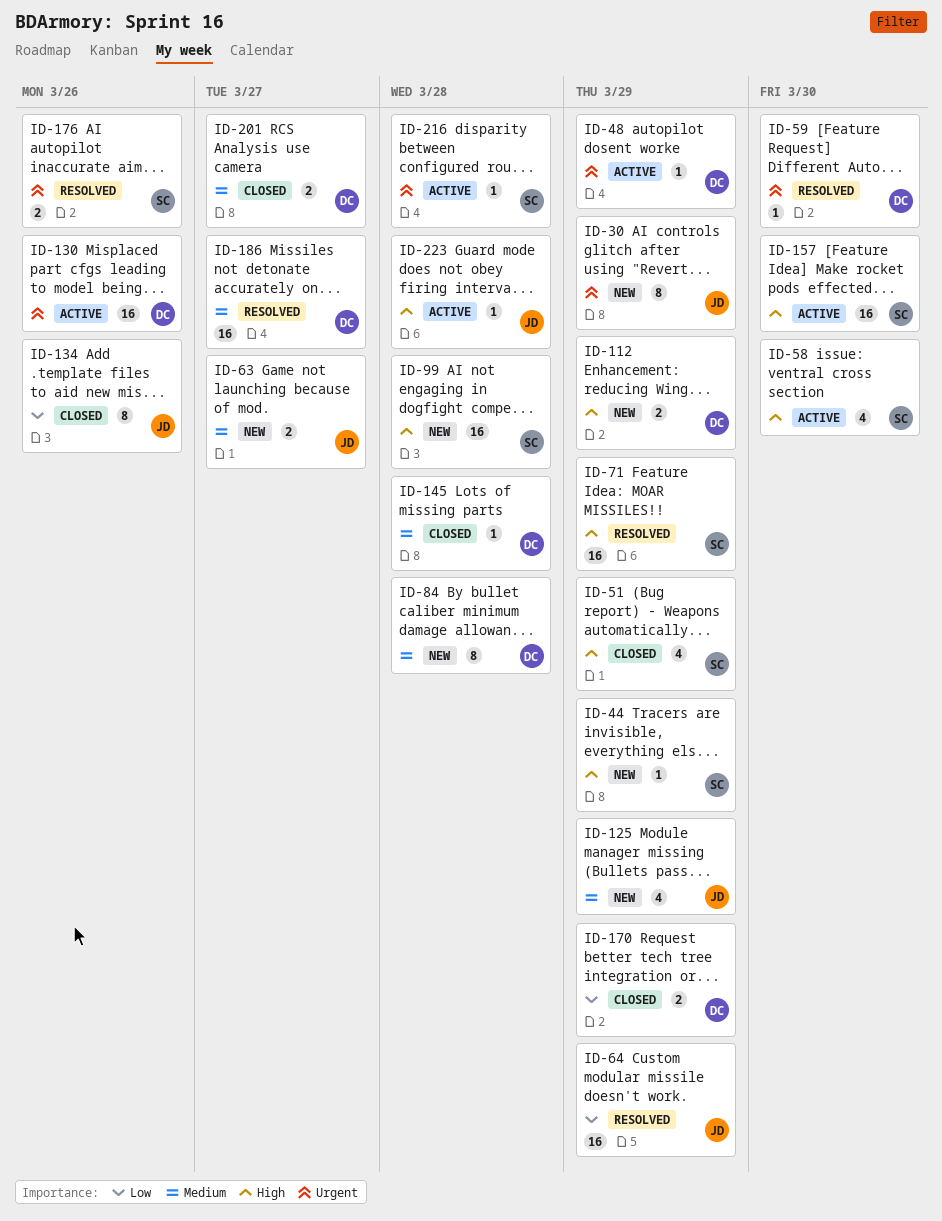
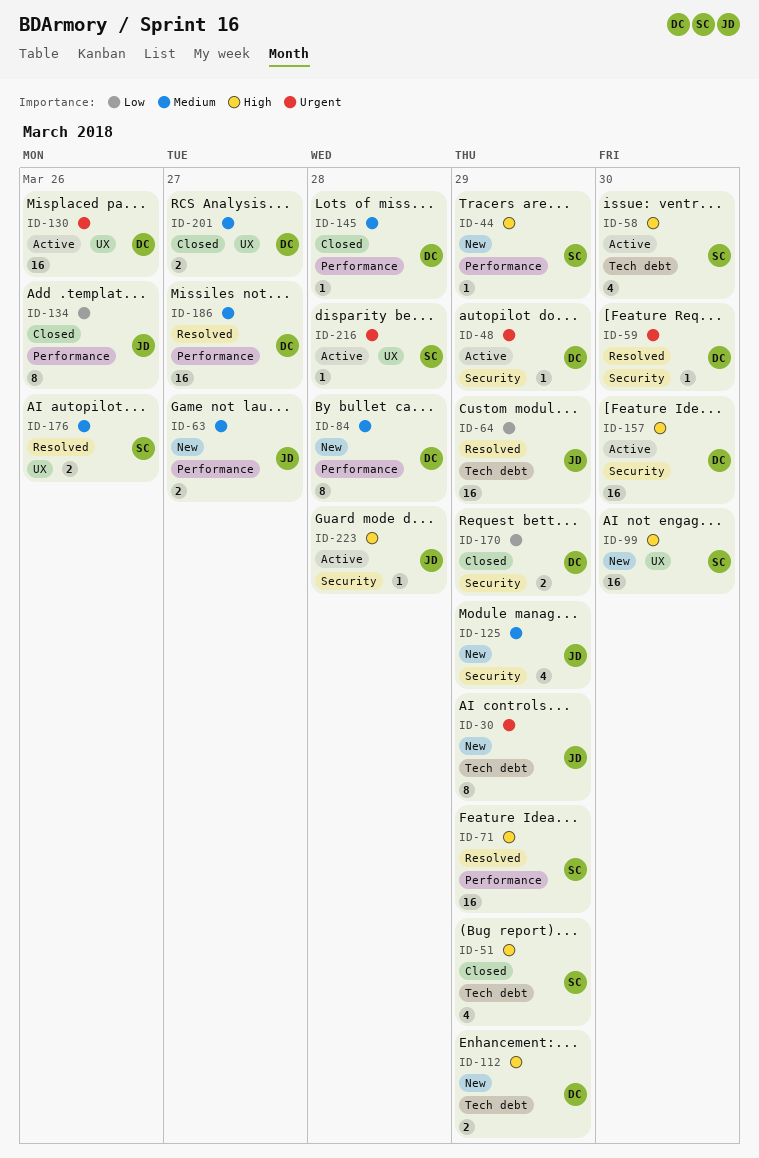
ID-99, due: Mar 28 -> Mar 30
ID-157, owner: SC -> DC
ID-176, priority: Urgent -> Medium

